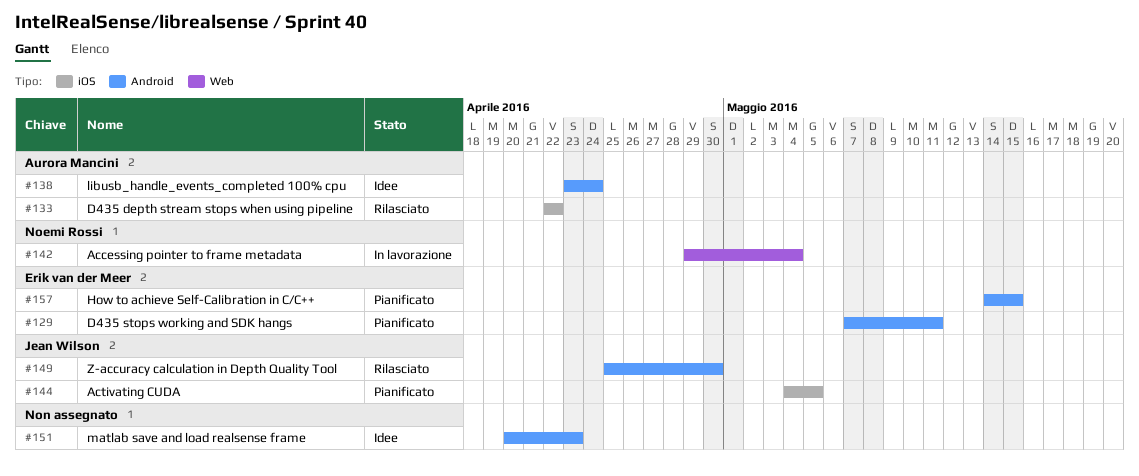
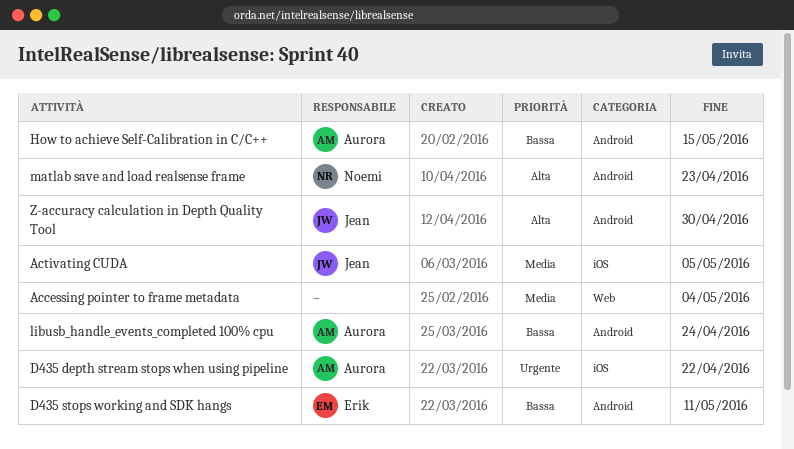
Accessing pointer to frame metadata, owner: Noemi Rossi -> none
How to achieve Self-Calibration in C/C++, owner: Erik van der Meer -> Aurora Mancini
matlab save and load realsense frame, owner: none -> Noemi Rossi

